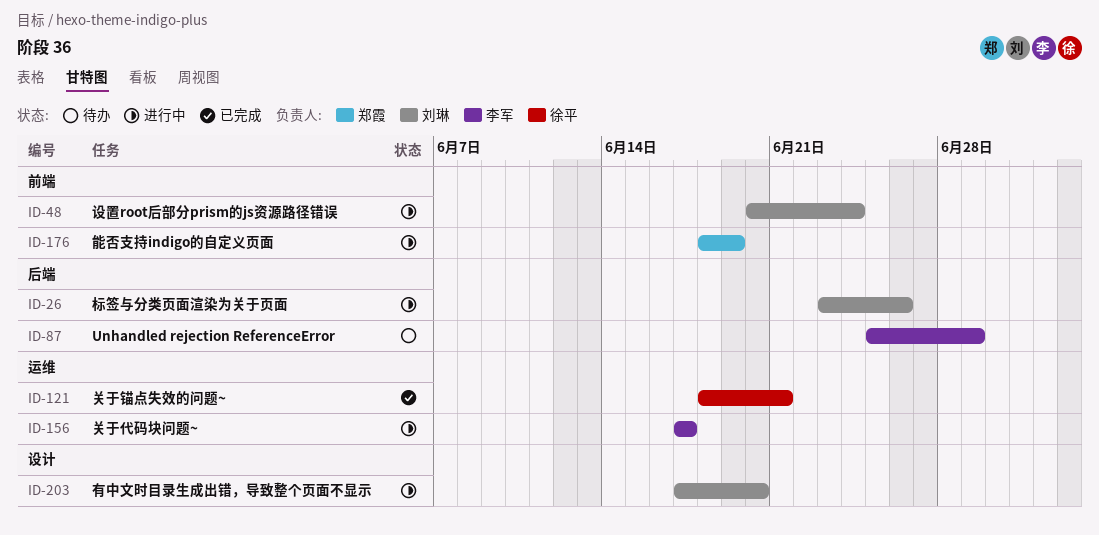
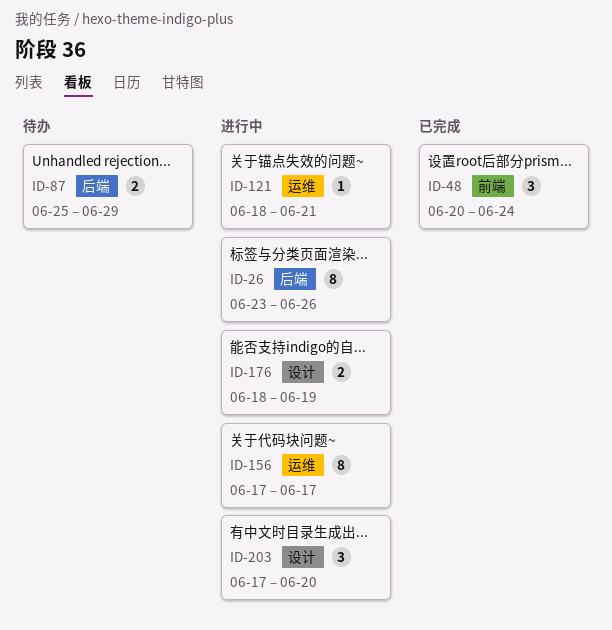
ID-48, status: 进行中 -> 已完成
ID-121, status: 已完成 -> 进行中
ID-176, label: 前端 -> 设计

